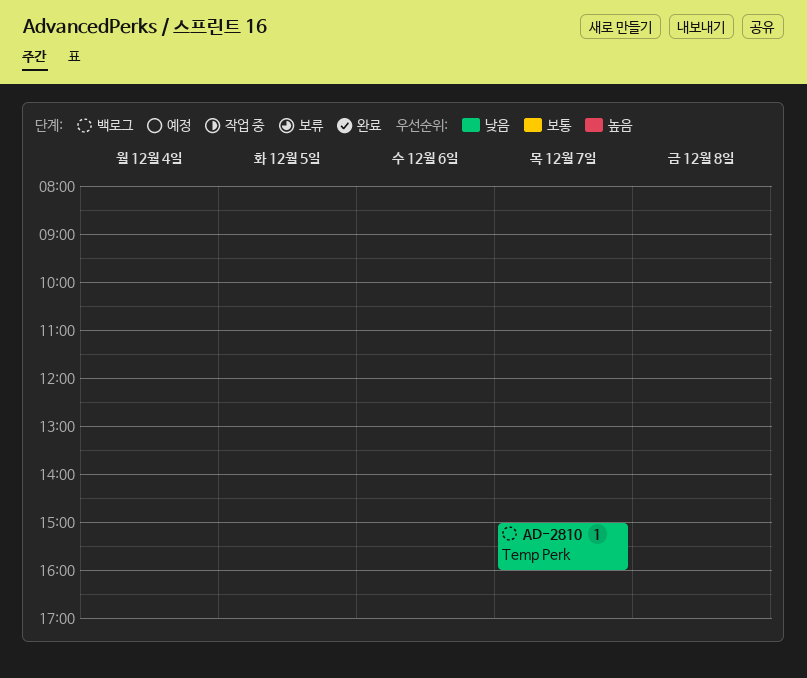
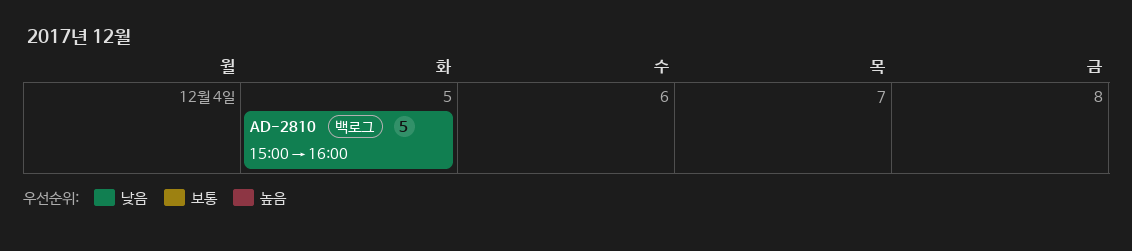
AD-2810, estimate: 1 -> 5
AD-2810, day: Dec 7 -> Dec 5

